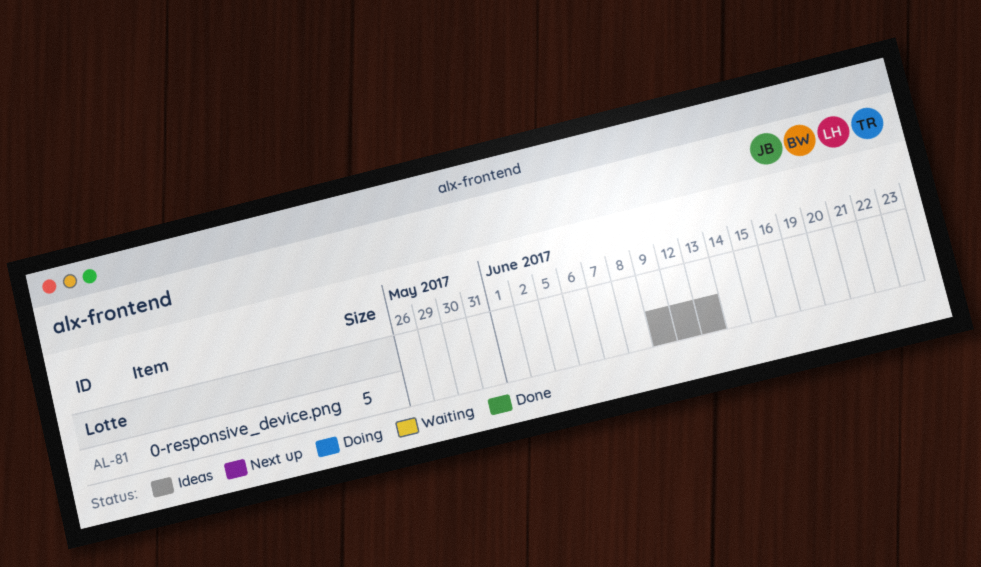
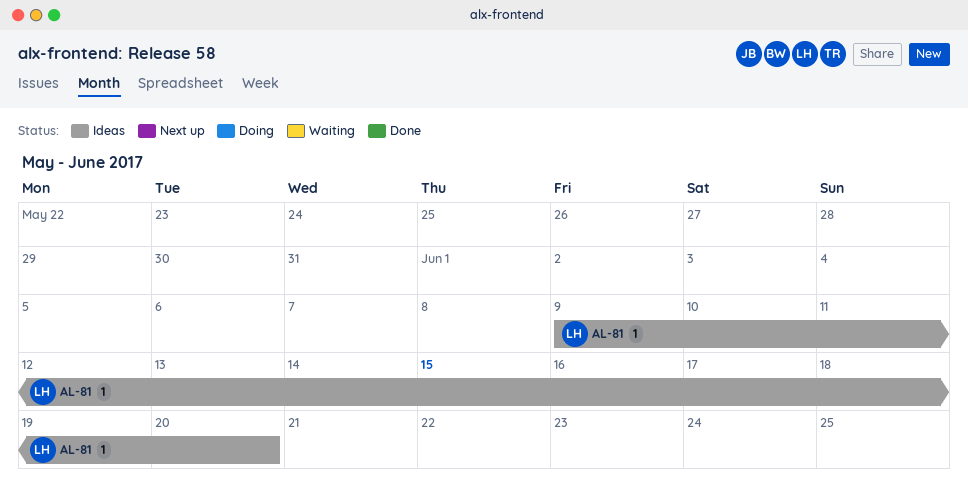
AL-81, estimate: 5 -> 1
AL-81, due: Jun 13 -> Jun 20

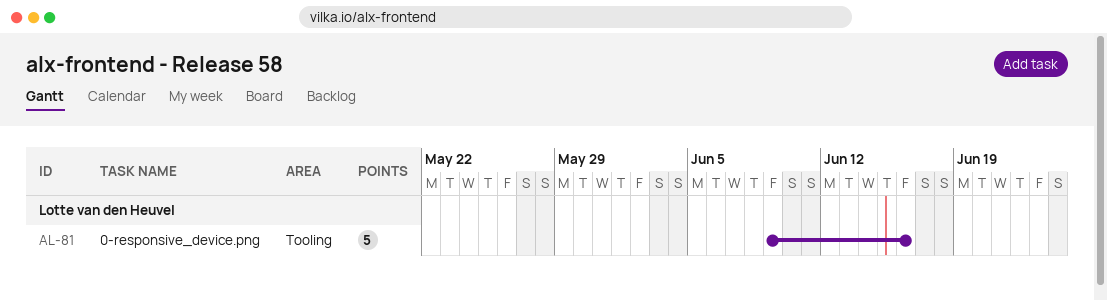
AL-81, estimate: 1 -> 5
AL-81, due: Jun 20 -> Jun 16

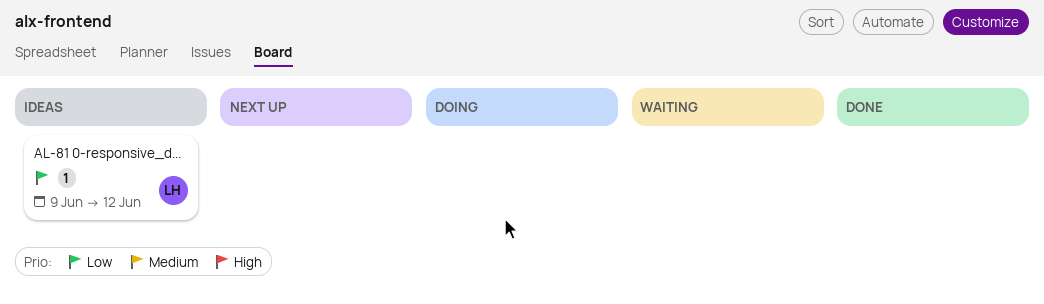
AL-81, estimate: 5 -> 1
AL-81, due: Jun 16 -> Jun 12

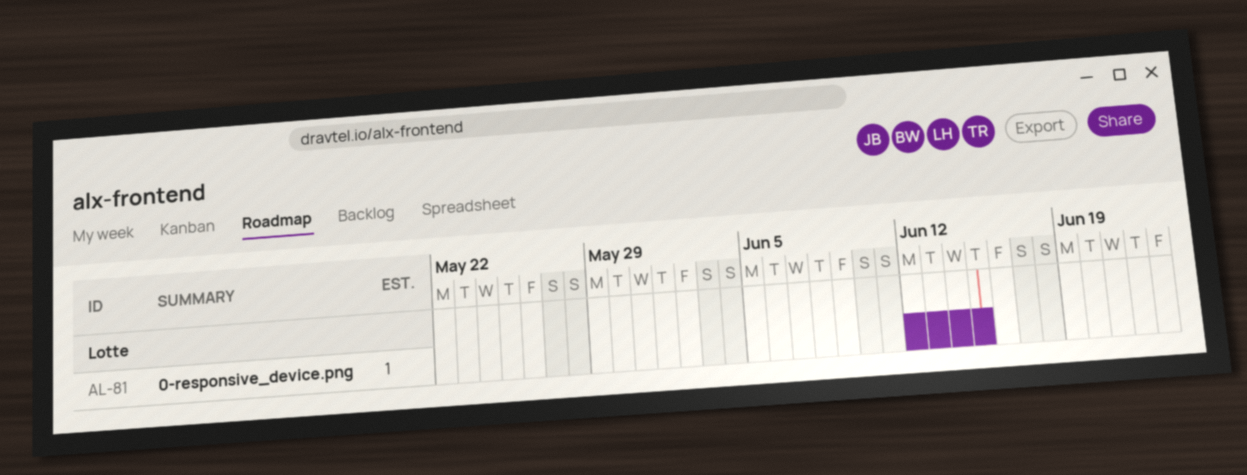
AL-81, start: Jun 9 -> Jun 12
AL-81, due: Jun 12 -> Jun 15

